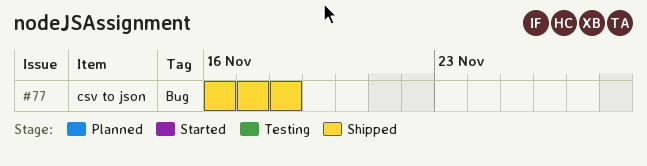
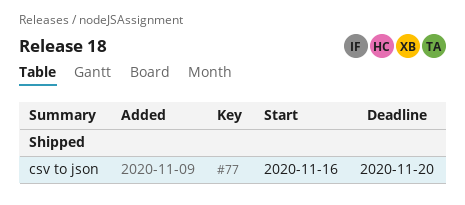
#77, due: Nov 18 -> Nov 20

